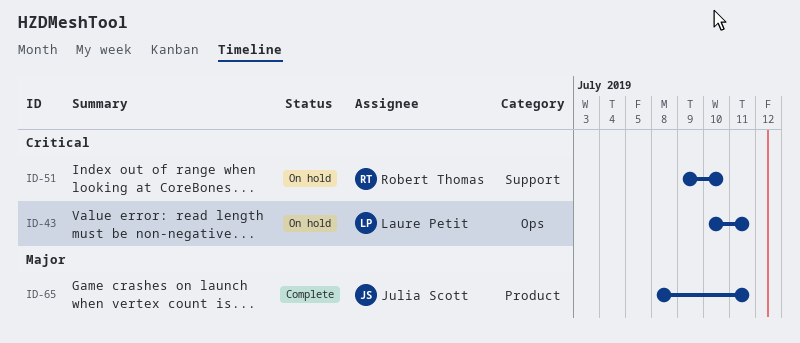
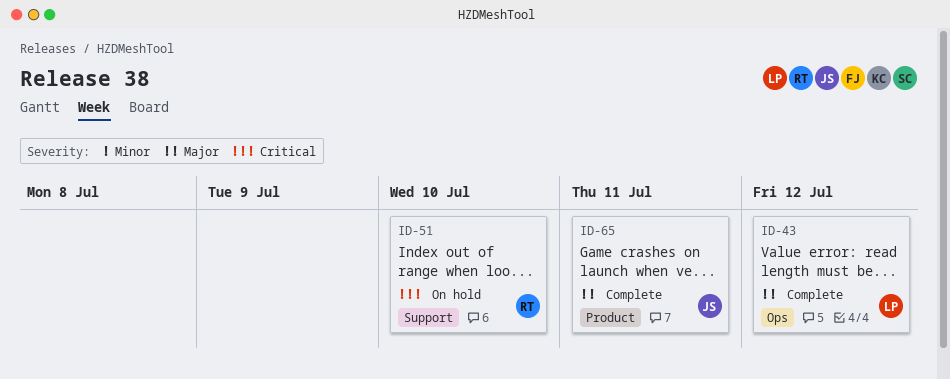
ID-43, status: On hold -> Complete
ID-43, priority: Critical -> Major
ID-43, due: Jul 11 -> Jul 12

